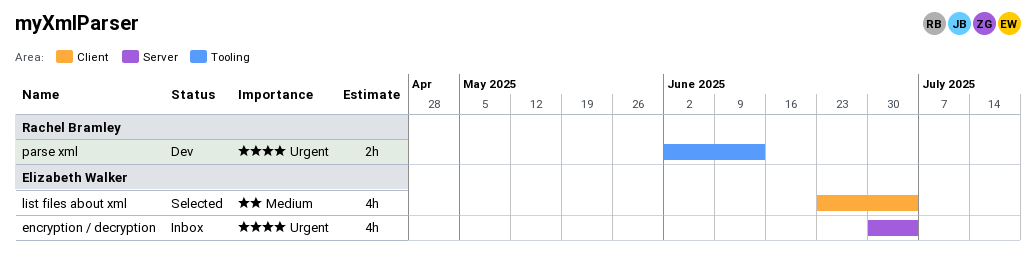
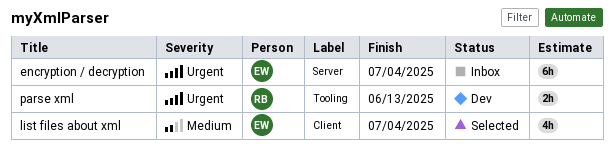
encryption / decryption, estimate: 4h -> 6h

